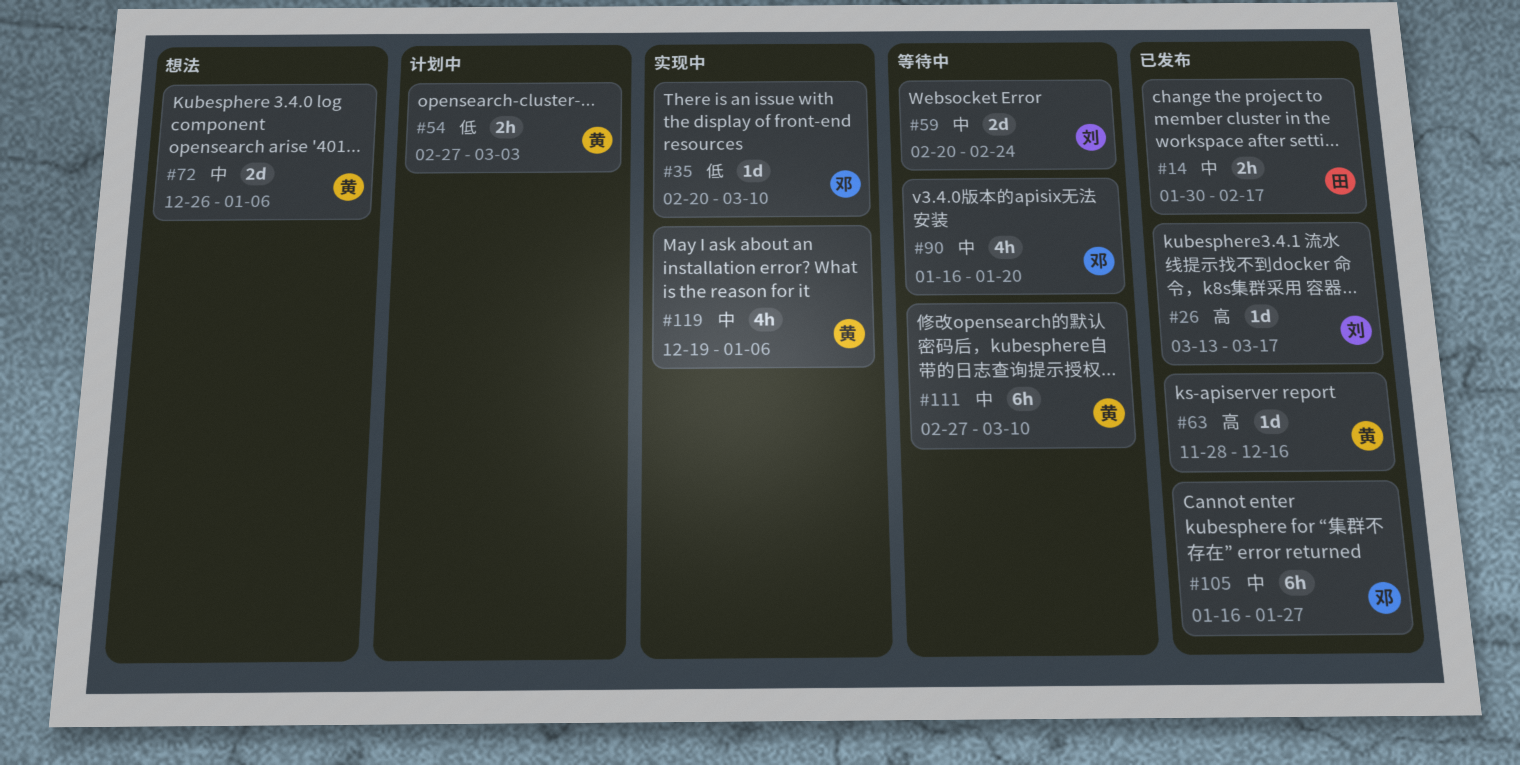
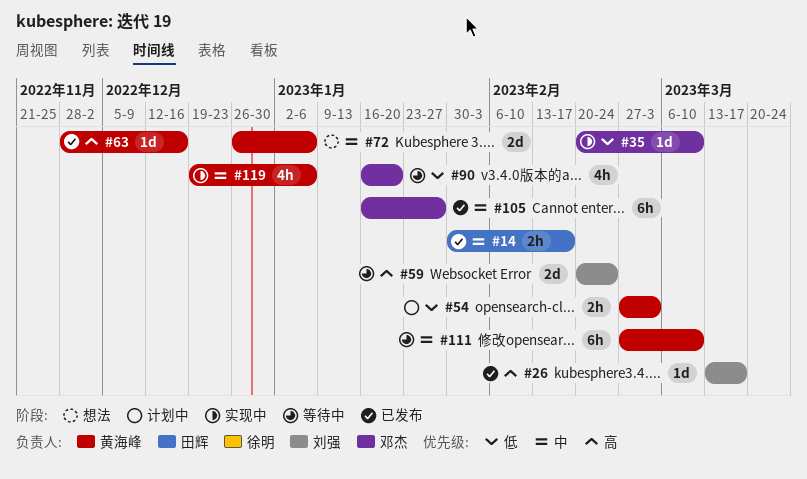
#59, priority: 中 -> 高
#90, priority: 中 -> 低

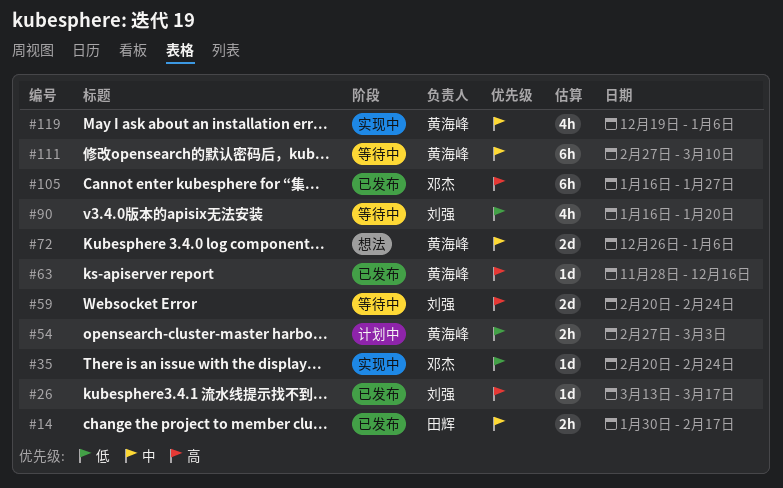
#35, due: Mar 10 -> Feb 24
#90, owner: 邓杰 -> 刘强
#105, priority: 中 -> 高

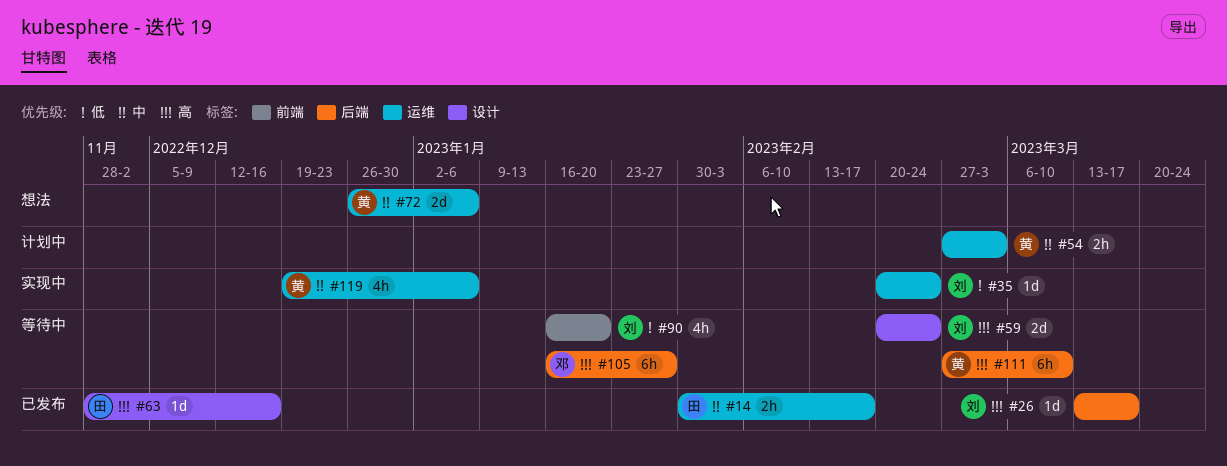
#35, owner: 邓杰 -> 刘强
#54, priority: 低 -> 中
#63, owner: 黄海峰 -> 田辉
#105, status: 已发布 -> 等待中
#111, priority: 中 -> 高

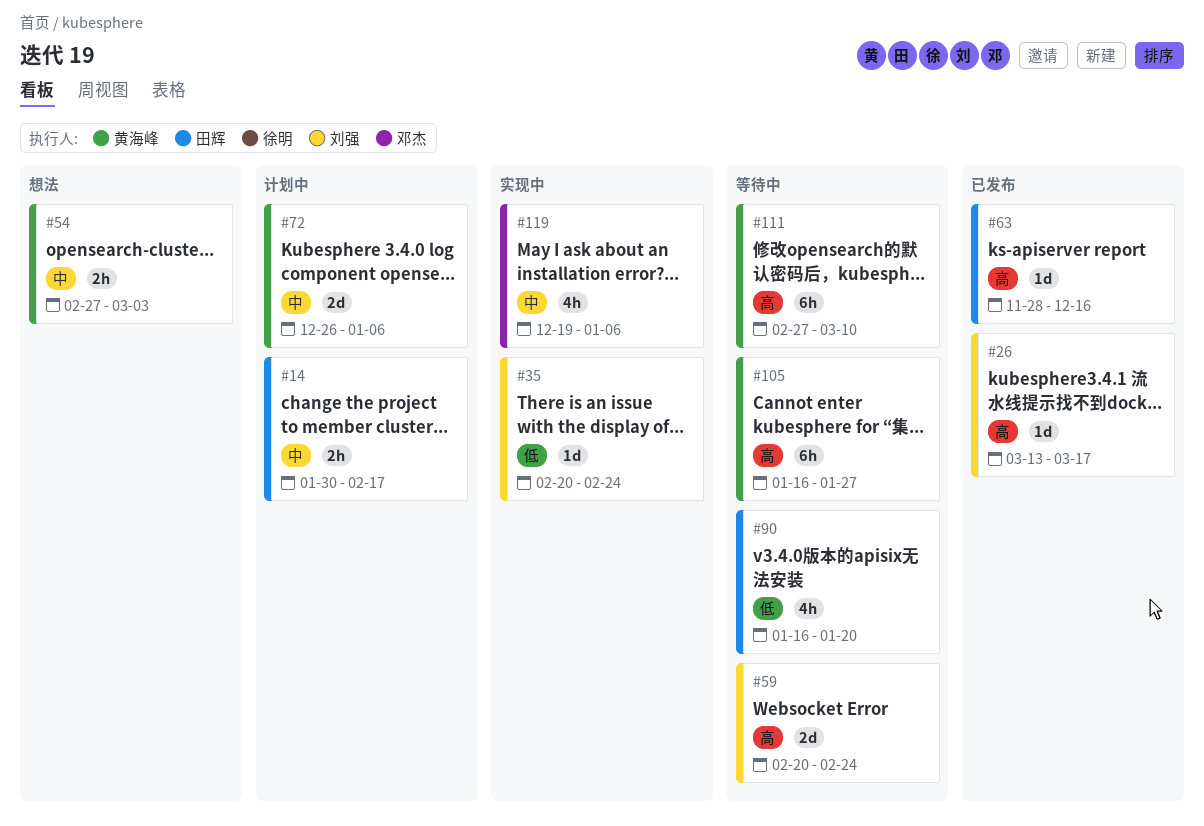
#14, status: 已发布 -> 计划中
#54, status: 计划中 -> 想法
#72, status: 想法 -> 计划中
#90, owner: 刘强 -> 田辉
#105, owner: 邓杰 -> 黄海峰
#119, owner: 黄海峰 -> 邓杰

